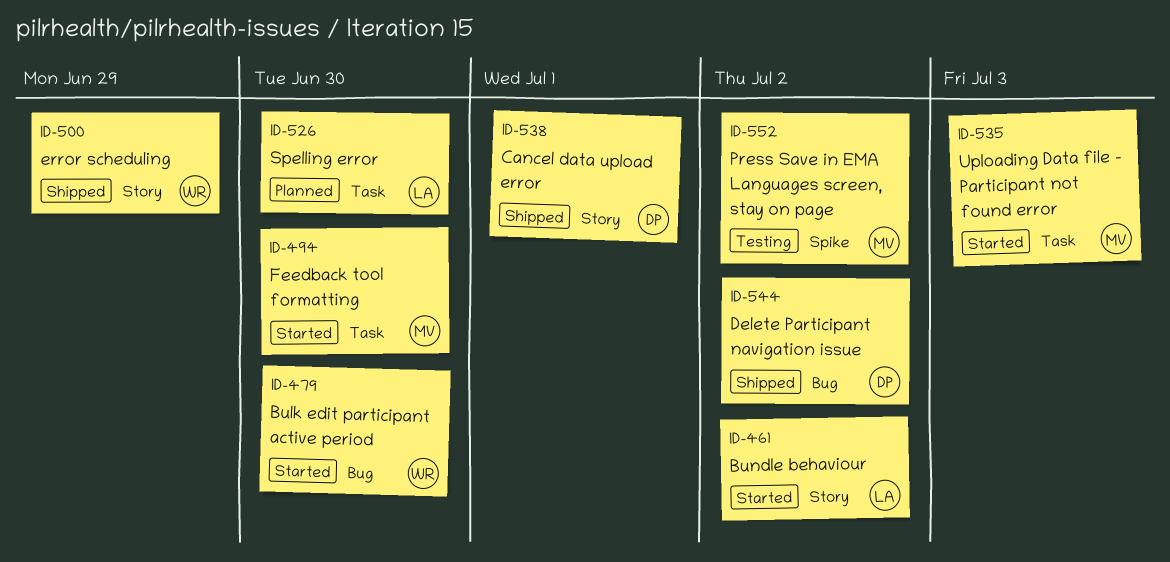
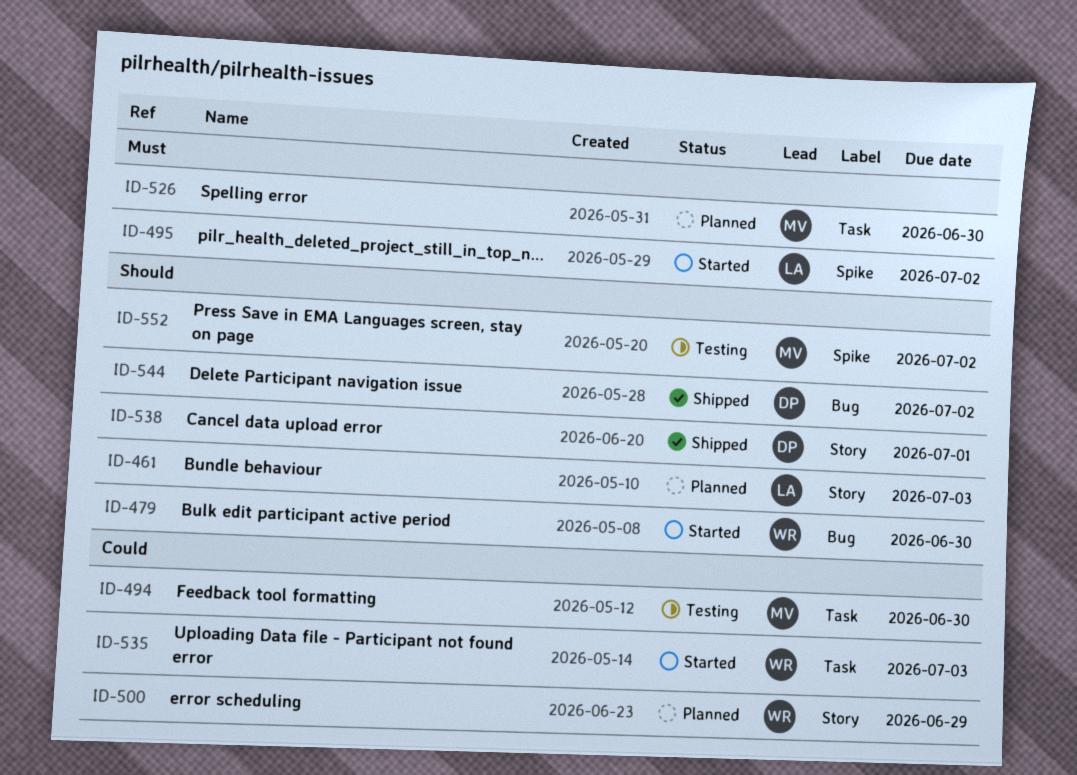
ID-461, status: Started -> Planned
ID-461, due: Jul 2 -> Jul 3
ID-494, status: Started -> Testing
ID-495: none -> present
ID-500, status: Shipped -> Planned
ID-526, owner: LA -> MV
ID-535, owner: MV -> WR

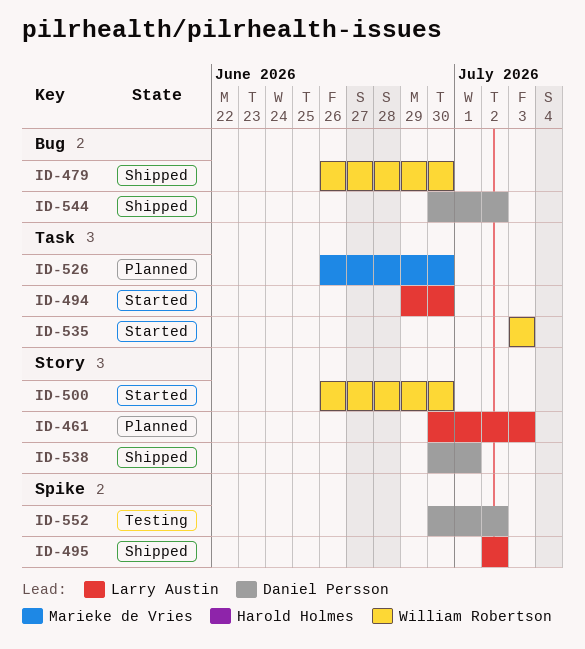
ID-479, status: Started -> Shipped
ID-494, status: Testing -> Started
ID-494, owner: Marieke de Vries -> Larry Austin
ID-495, status: Started -> Shipped
ID-500, status: Planned -> Started
ID-500, due: Jun 29 -> Jun 30
ID-552, owner: Marieke de Vries -> Daniel Persson

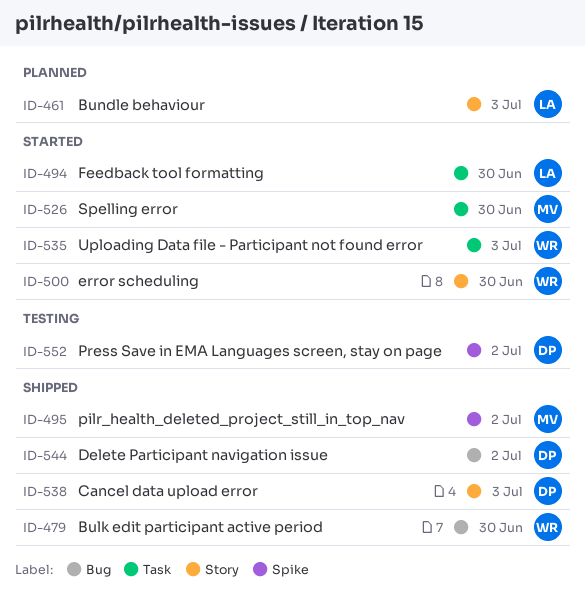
ID-495, owner: Larry Austin -> Marieke de Vries
ID-526, status: Planned -> Started
ID-538, due: Jul 1 -> Jul 3

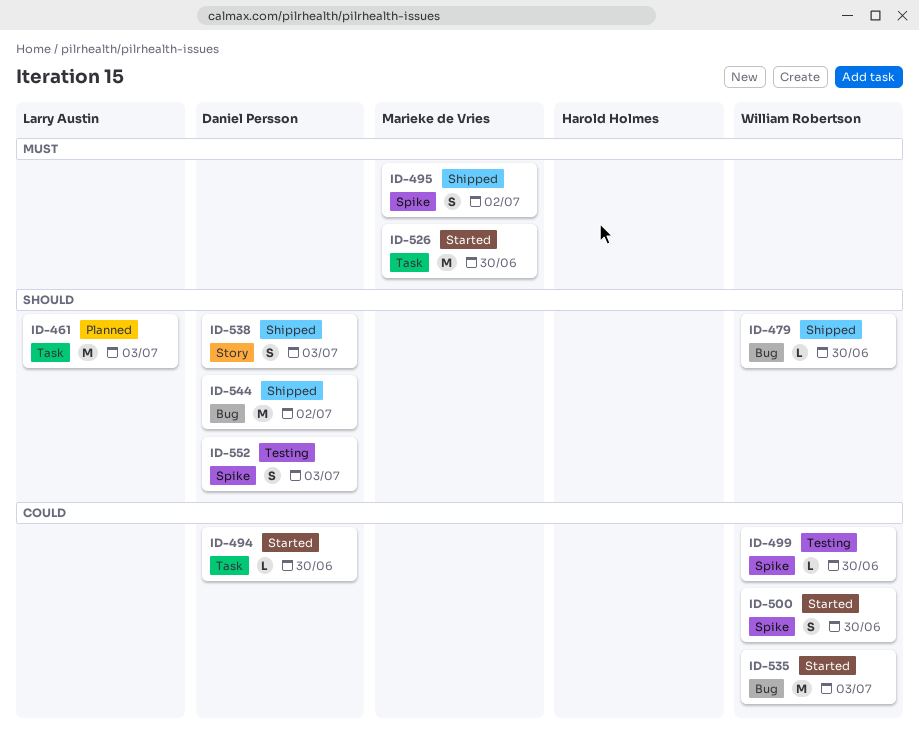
ID-461, label: Story -> Task
ID-494, owner: Larry Austin -> Daniel Persson
ID-499: none -> present
ID-500, label: Story -> Spike
ID-535, label: Task -> Bug
ID-552, due: Jul 2 -> Jul 3

